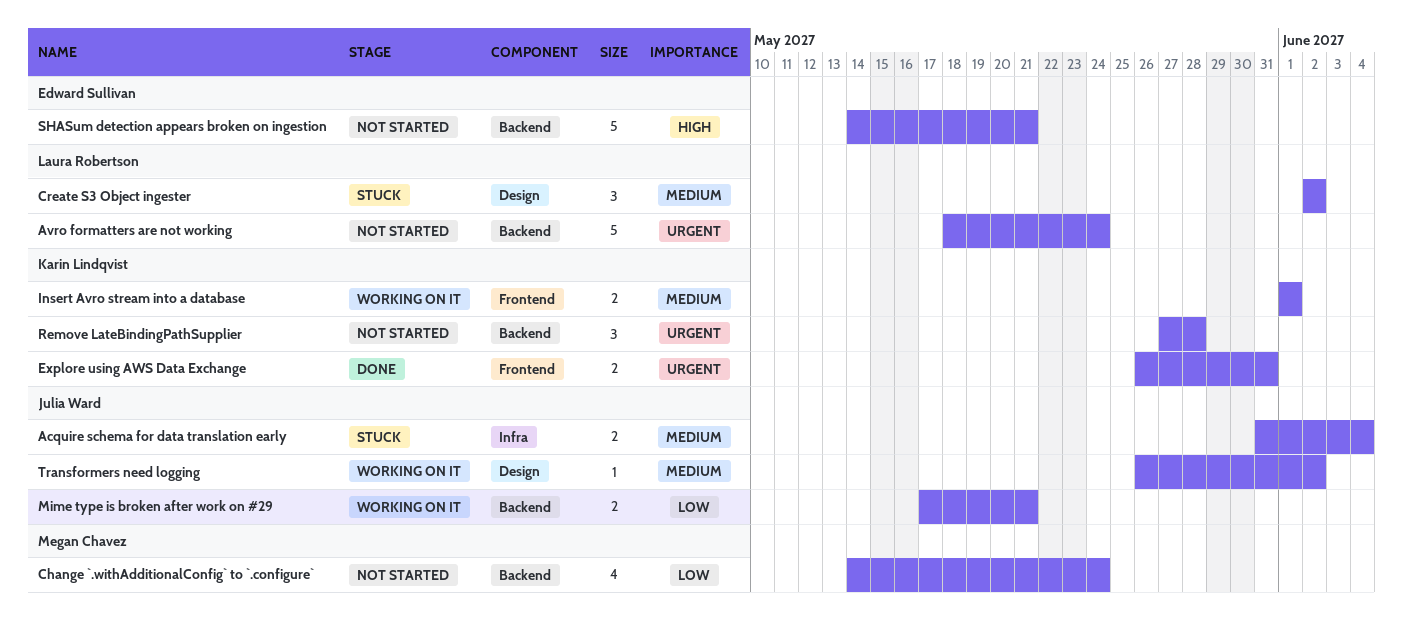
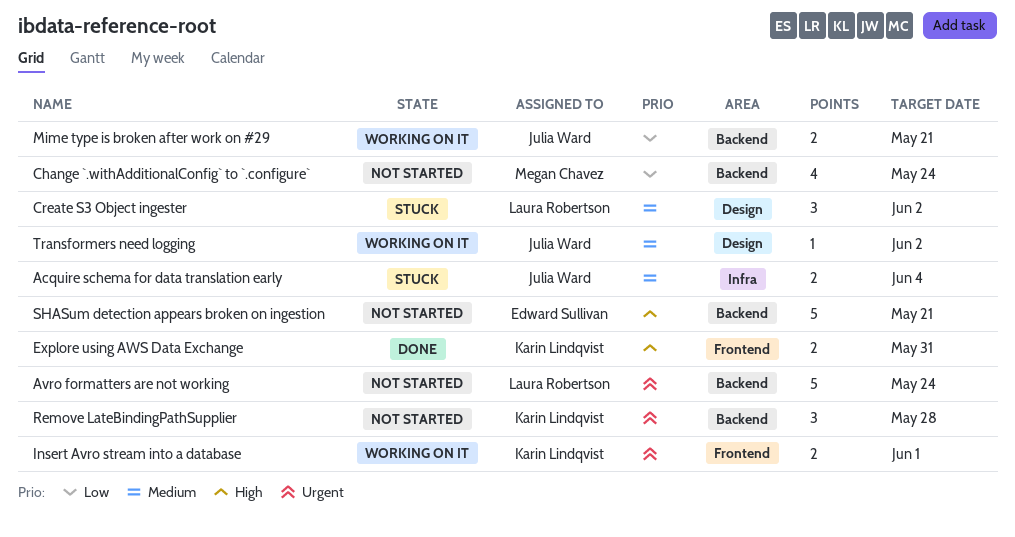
Explore using AWS Data Exchange, priority: Urgent -> High
Insert Avro stream into a database, priority: Medium -> Urgent

